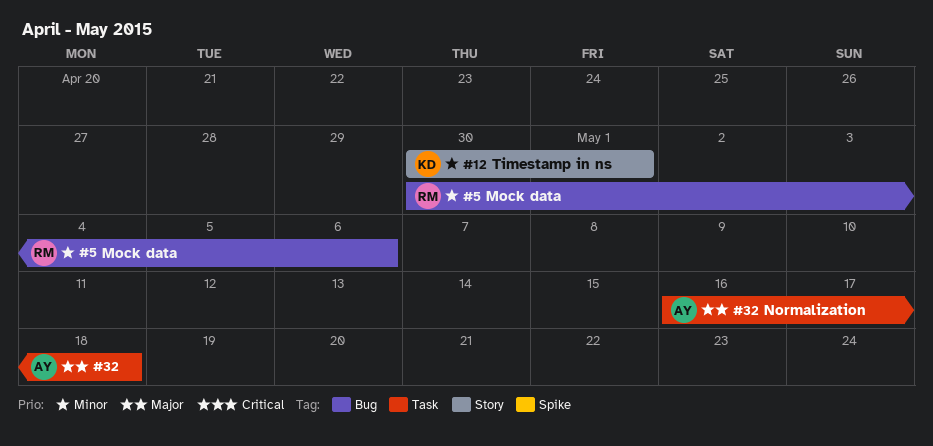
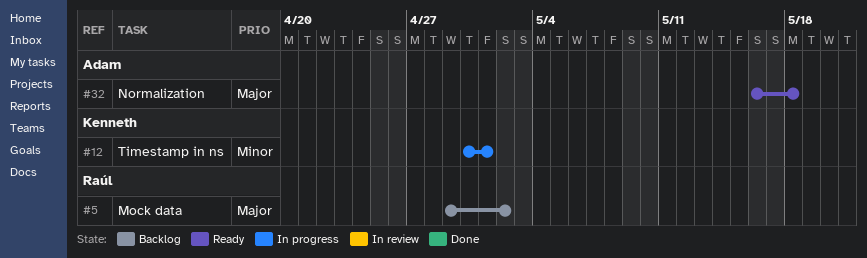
#5, priority: Minor -> Major
#5, start: Apr 30 -> Apr 29
#5, due: May 6 -> May 2

